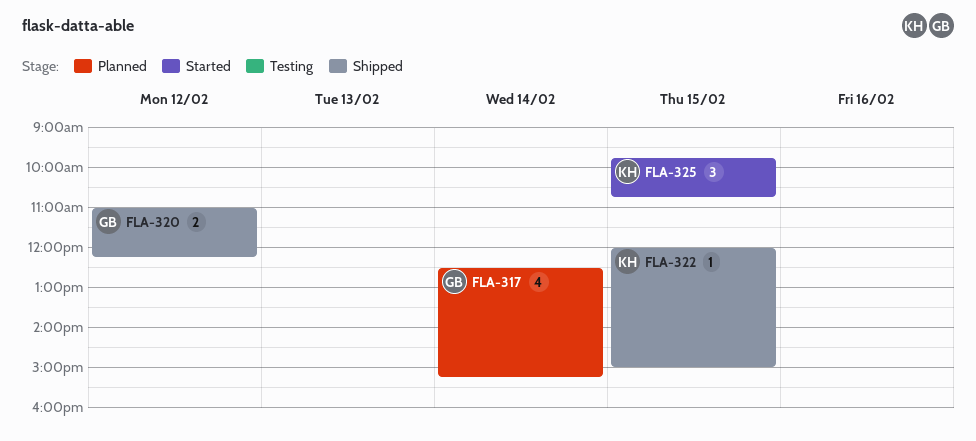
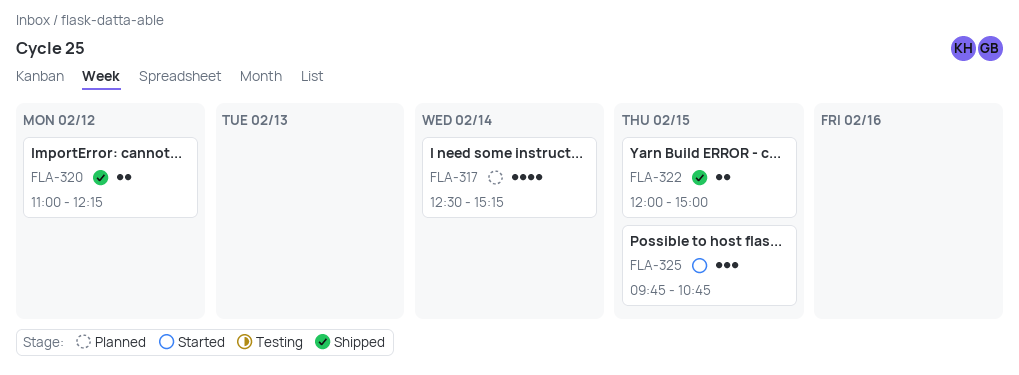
FLA-322, estimate: 1 -> 2

